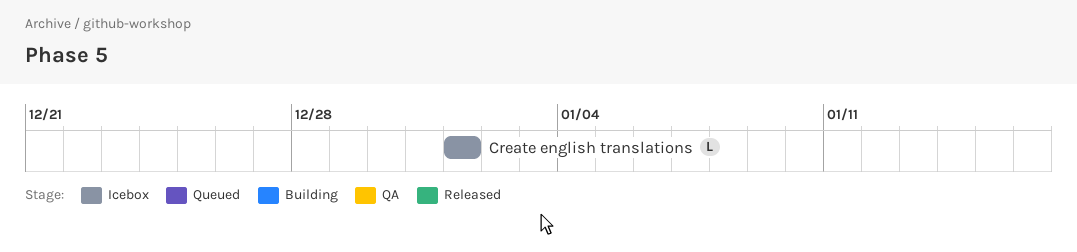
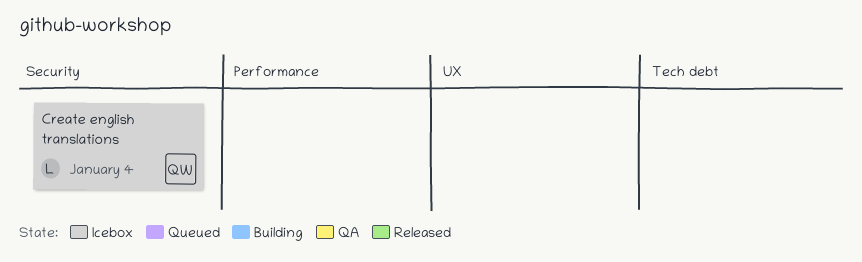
Create english translations, due: Jan 1 -> Jan 4

